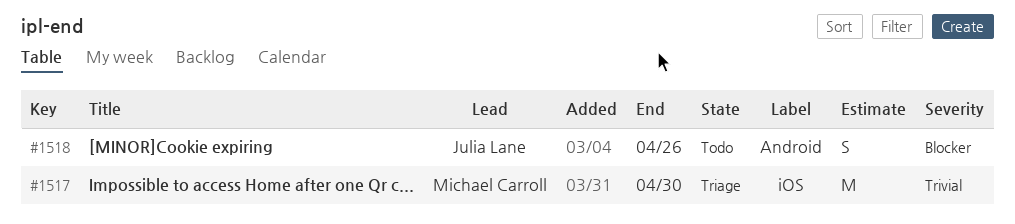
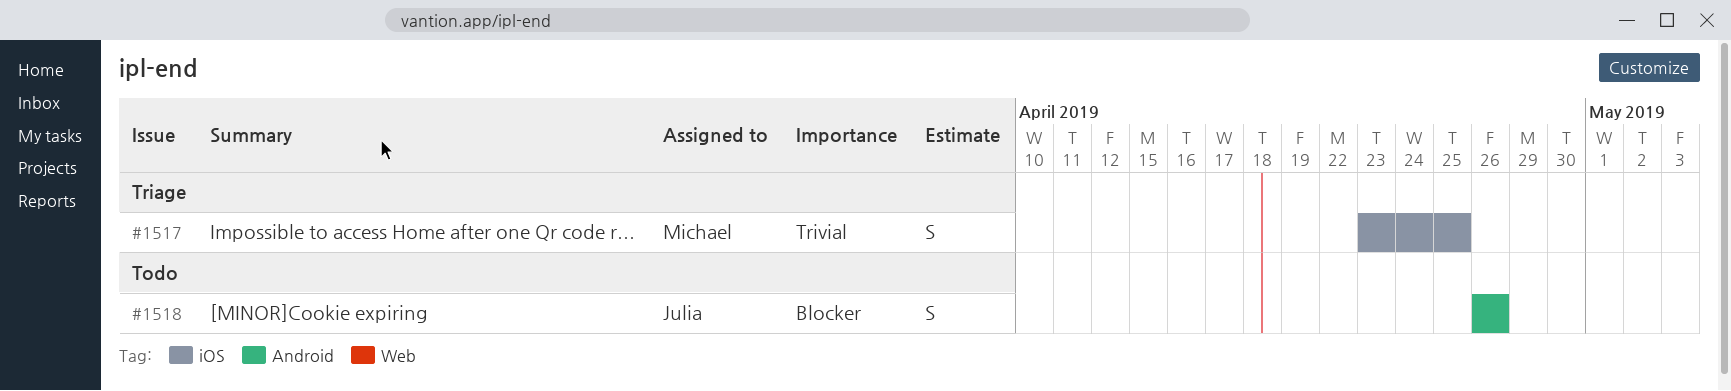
#1517, estimate: M -> S
#1517, due: Apr 30 -> Apr 25

